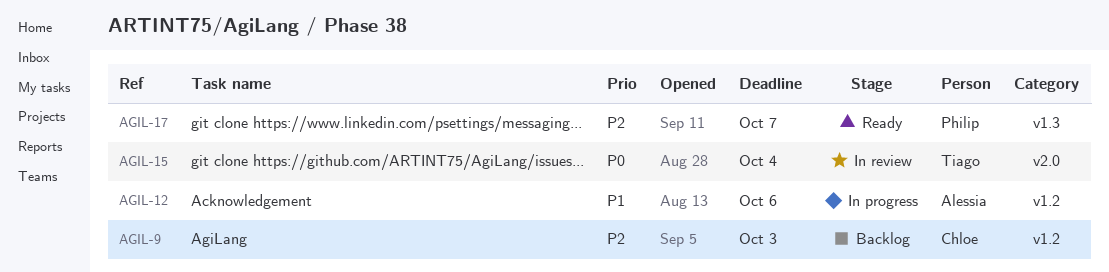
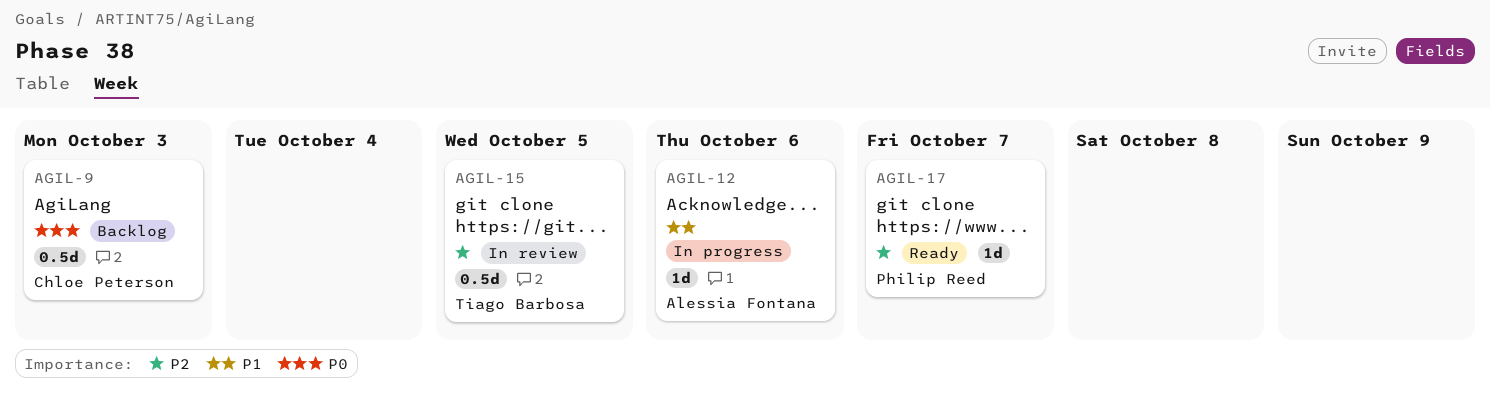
AGIL-9, priority: P2 -> P0
AGIL-15, priority: P0 -> P2
AGIL-15, due: Oct 4 -> Oct 5

